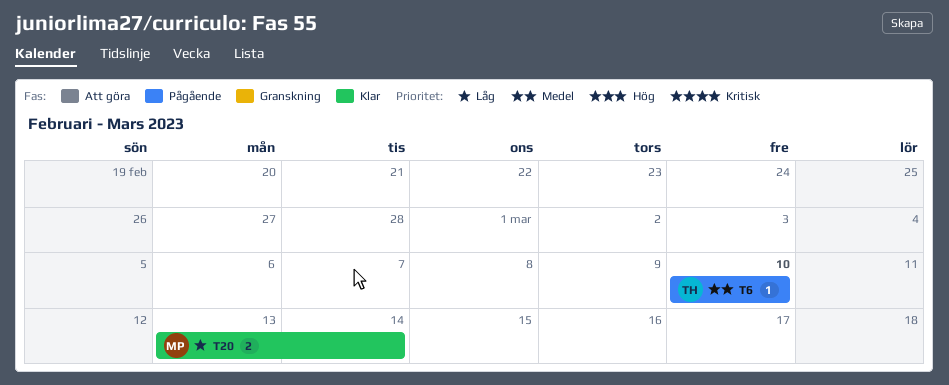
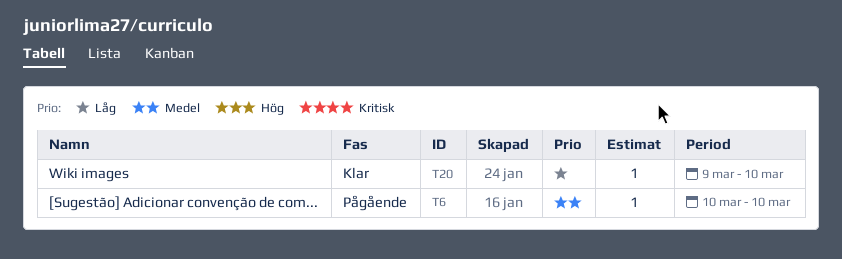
T20, estimate: 2 -> 1
T20, start: Mar 13 -> Mar 9
T20, due: Mar 14 -> Mar 10

